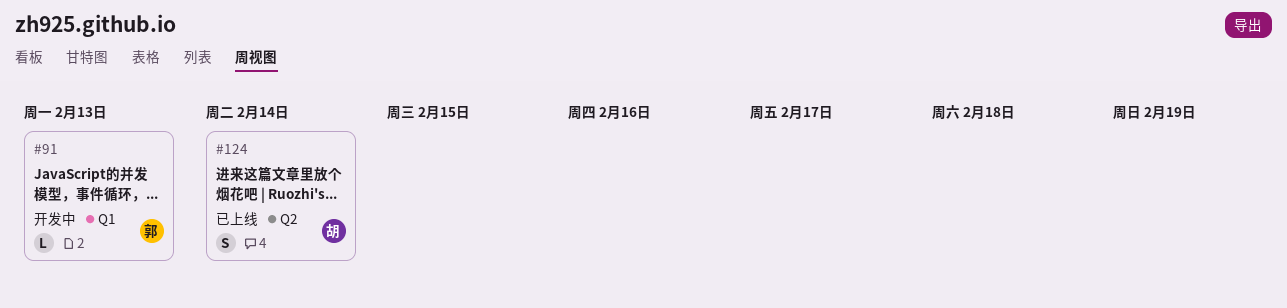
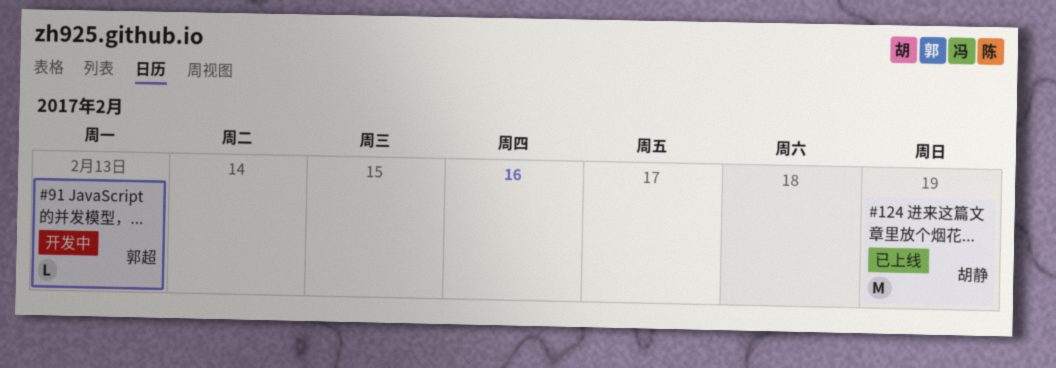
#124, estimate: S -> M
#124, due: Feb 14 -> Feb 19

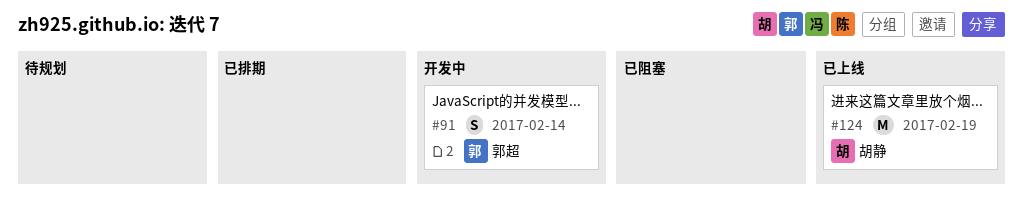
#91, estimate: L -> S
#91, due: Feb 13 -> Feb 14

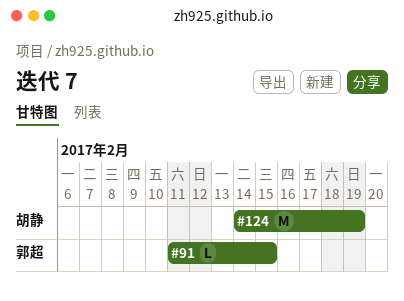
#91, estimate: S -> L
#91, due: Feb 14 -> Feb 15

